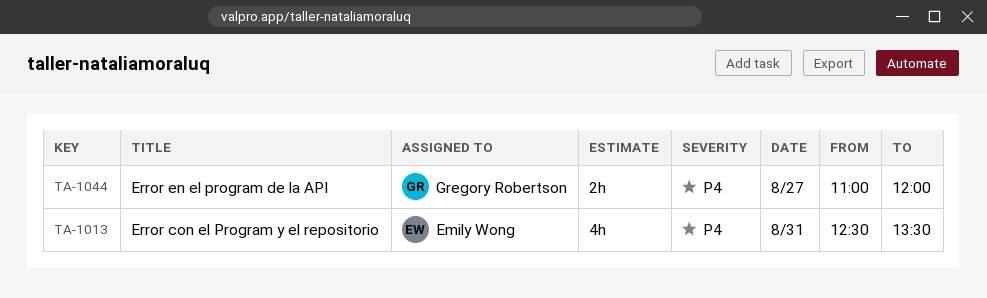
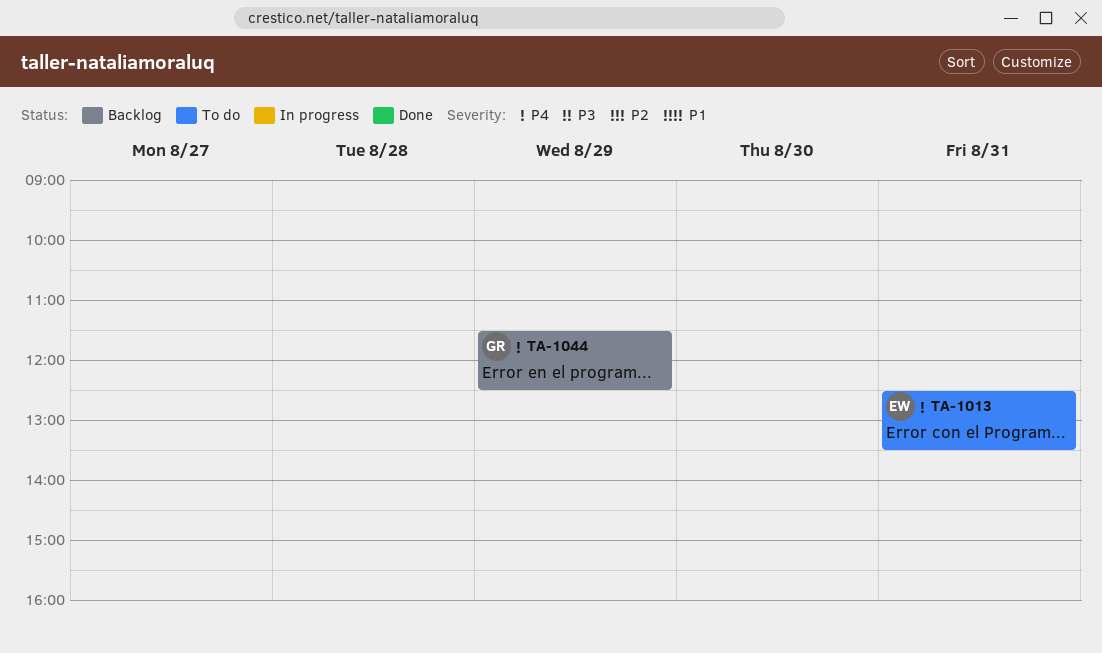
TA-1044, day: Aug 27 -> Aug 29
TA-1044, begins: 11:00 -> 11:30
TA-1044, ends: 12:00 -> 12:30

